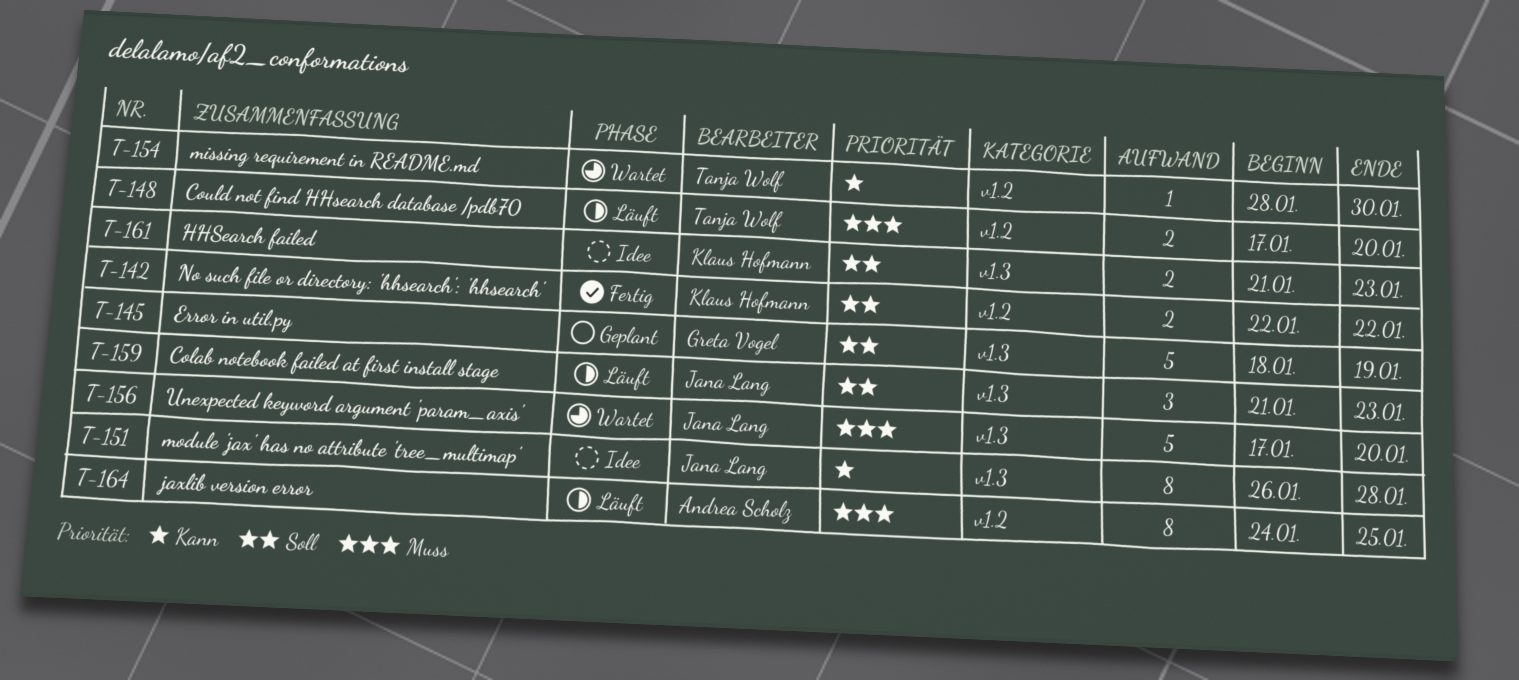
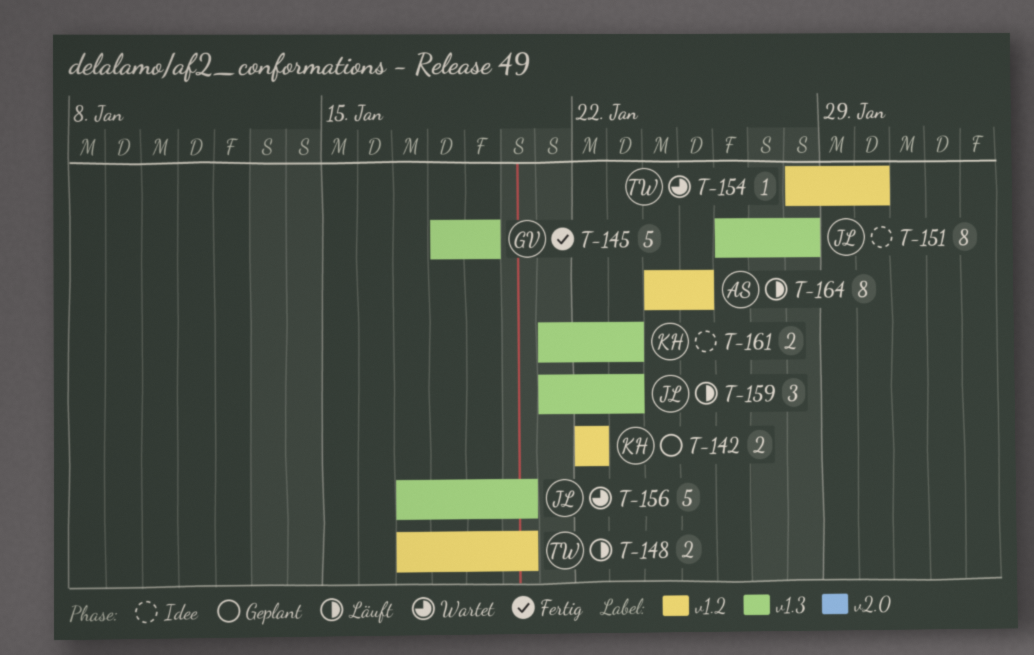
T-142, status: Fertig -> Geplant
T-145, status: Geplant -> Fertig

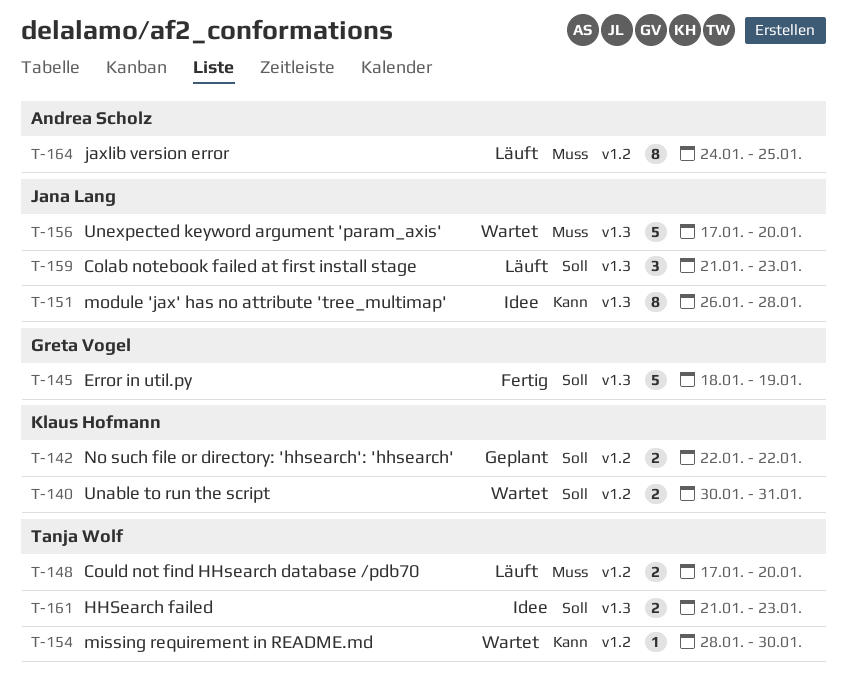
T-140: none -> present
T-161, owner: Klaus Hofmann -> Tanja Wolf

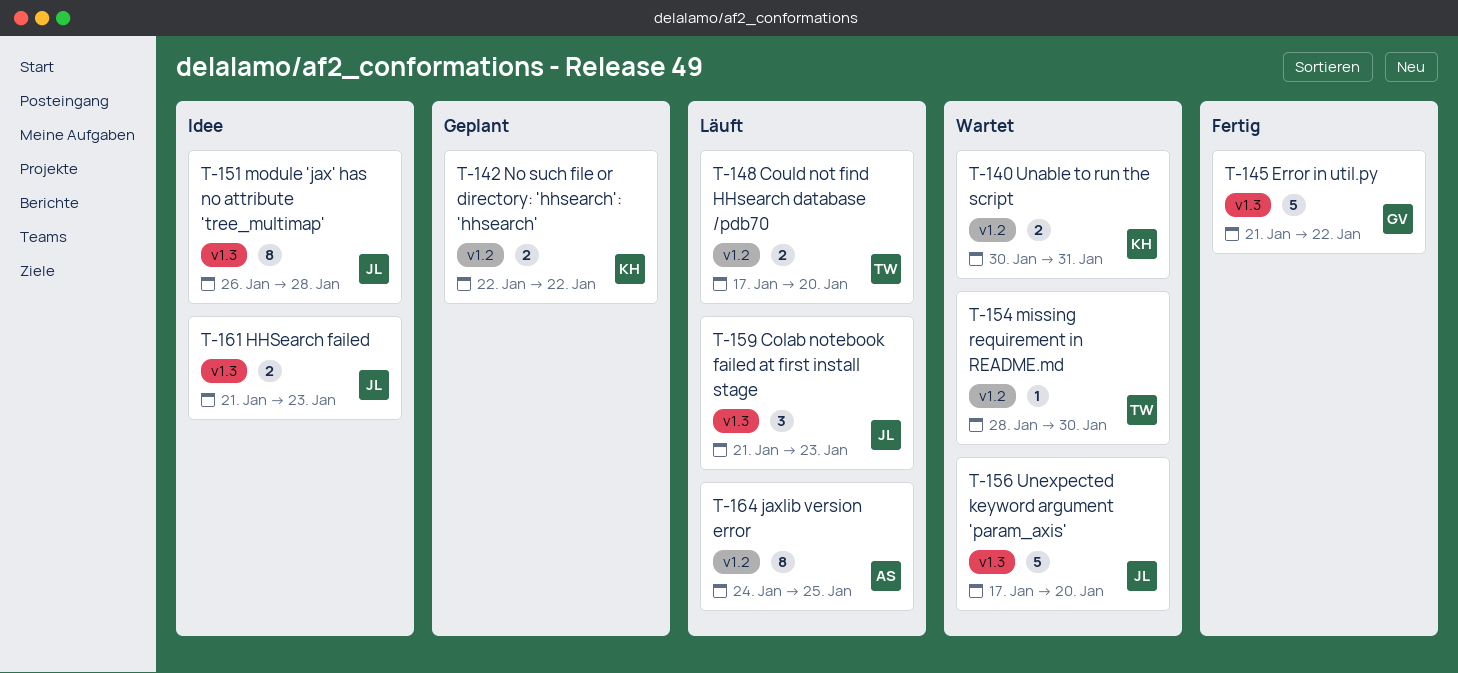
T-145, start: Jan 18 -> Jan 21
T-145, due: Jan 19 -> Jan 22
T-161, owner: Tanja Wolf -> Jana Lang

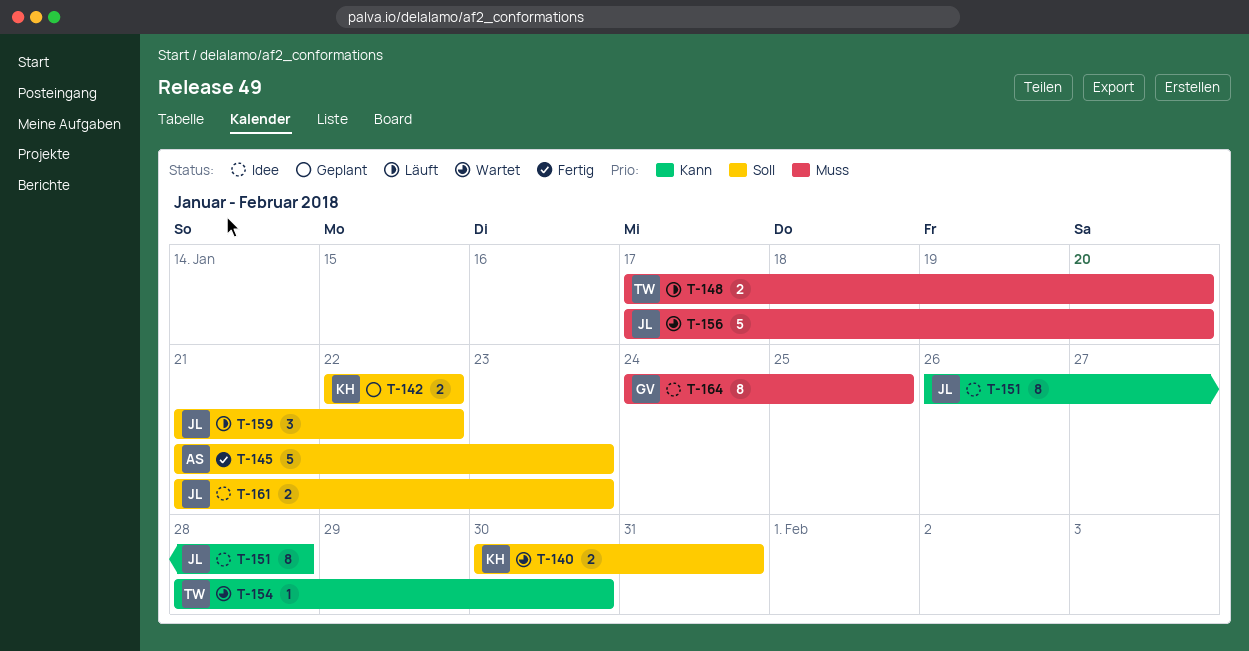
T-145, owner: GV -> AS
T-145, due: Jan 22 -> Jan 23
T-159, due: Jan 23 -> Jan 22
T-164, status: Läuft -> Idee
T-164, owner: AS -> GV

